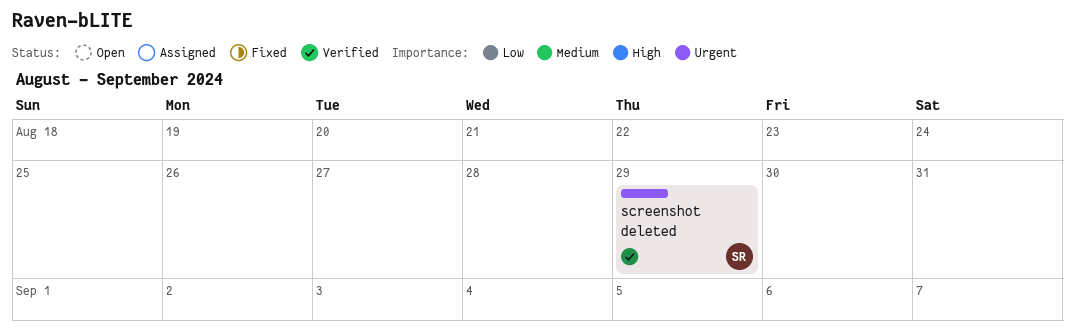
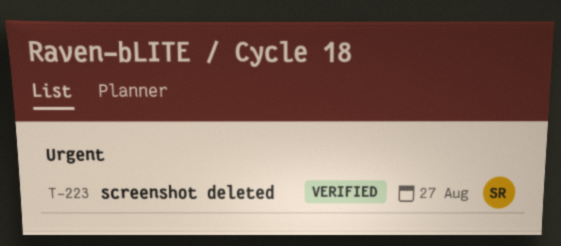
screenshot deleted, due: Aug 29 -> Aug 27

